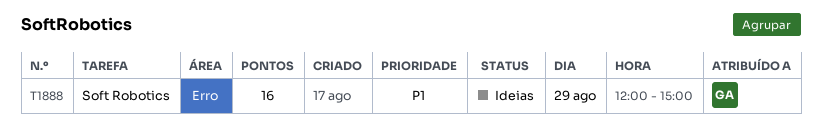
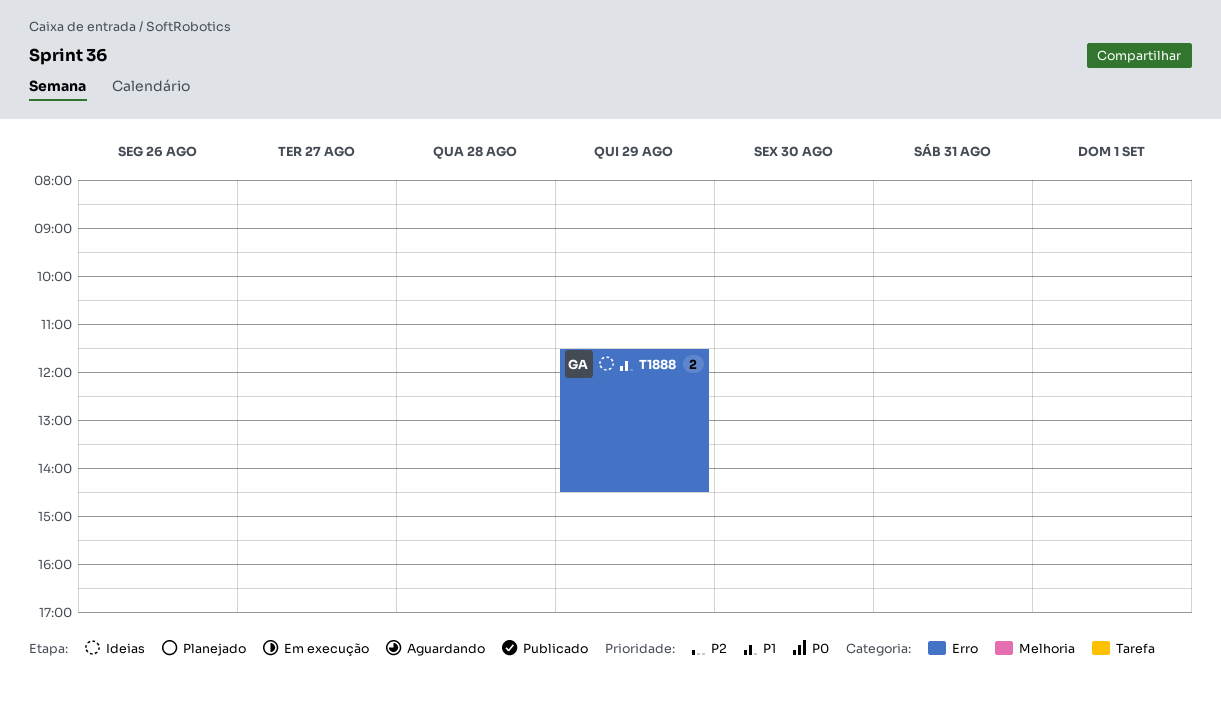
T1888, estimate: 16 -> 2
T1888, begins: 12:00 -> 11:30
T1888, ends: 15:00 -> 14:30

